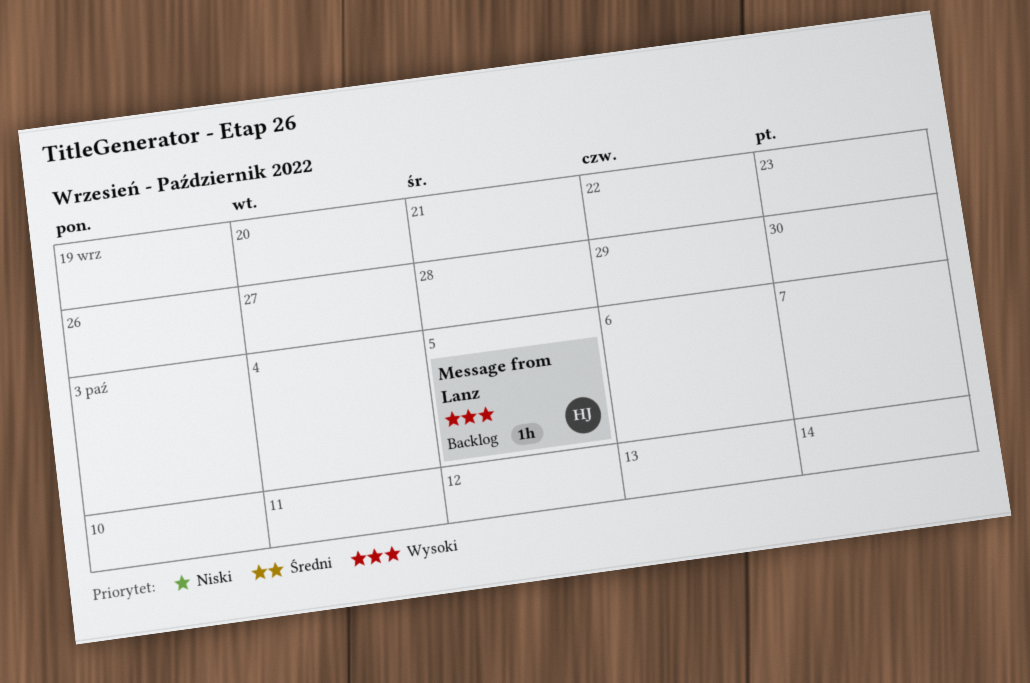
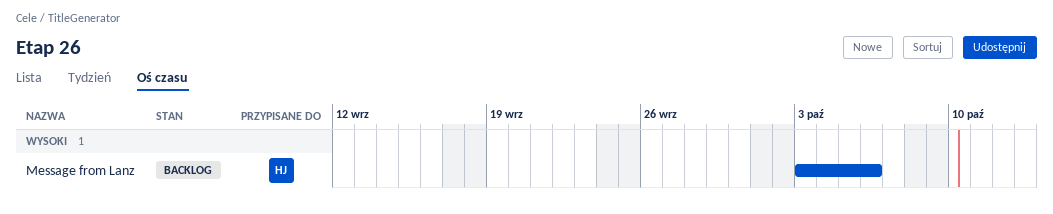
Message from Lanz, due: Oct 5 -> Oct 6

